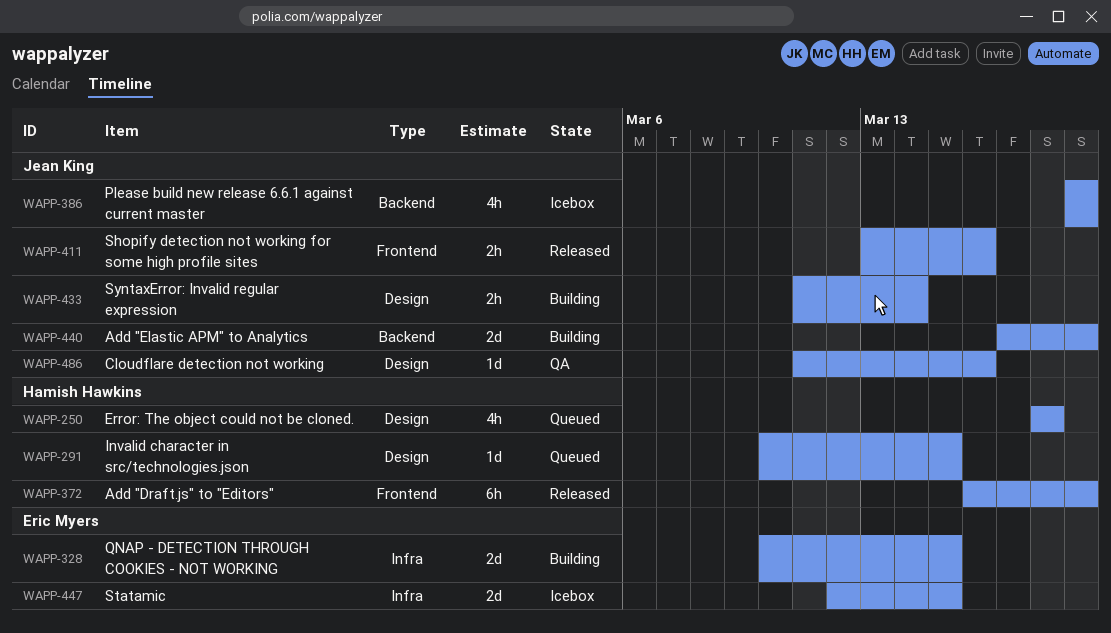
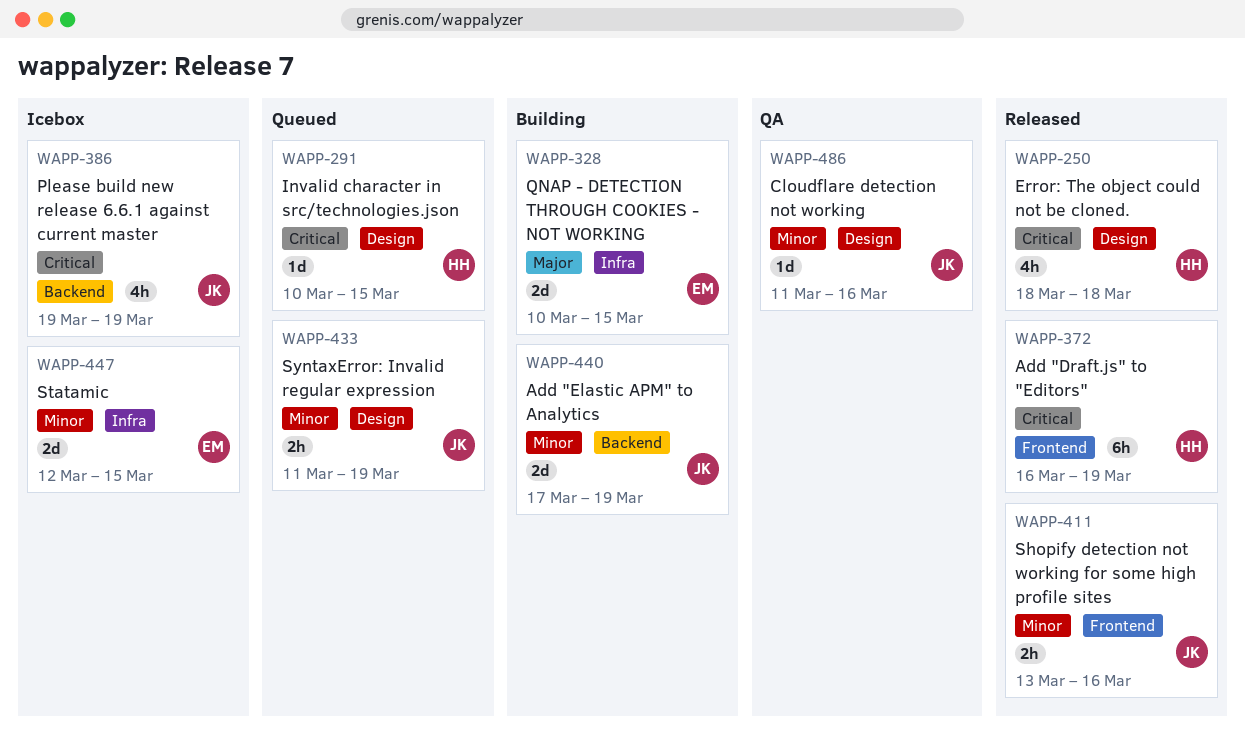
WAPP-250, status: Queued -> Released
WAPP-433, status: Building -> Queued
WAPP-433, due: Mar 14 -> Mar 19

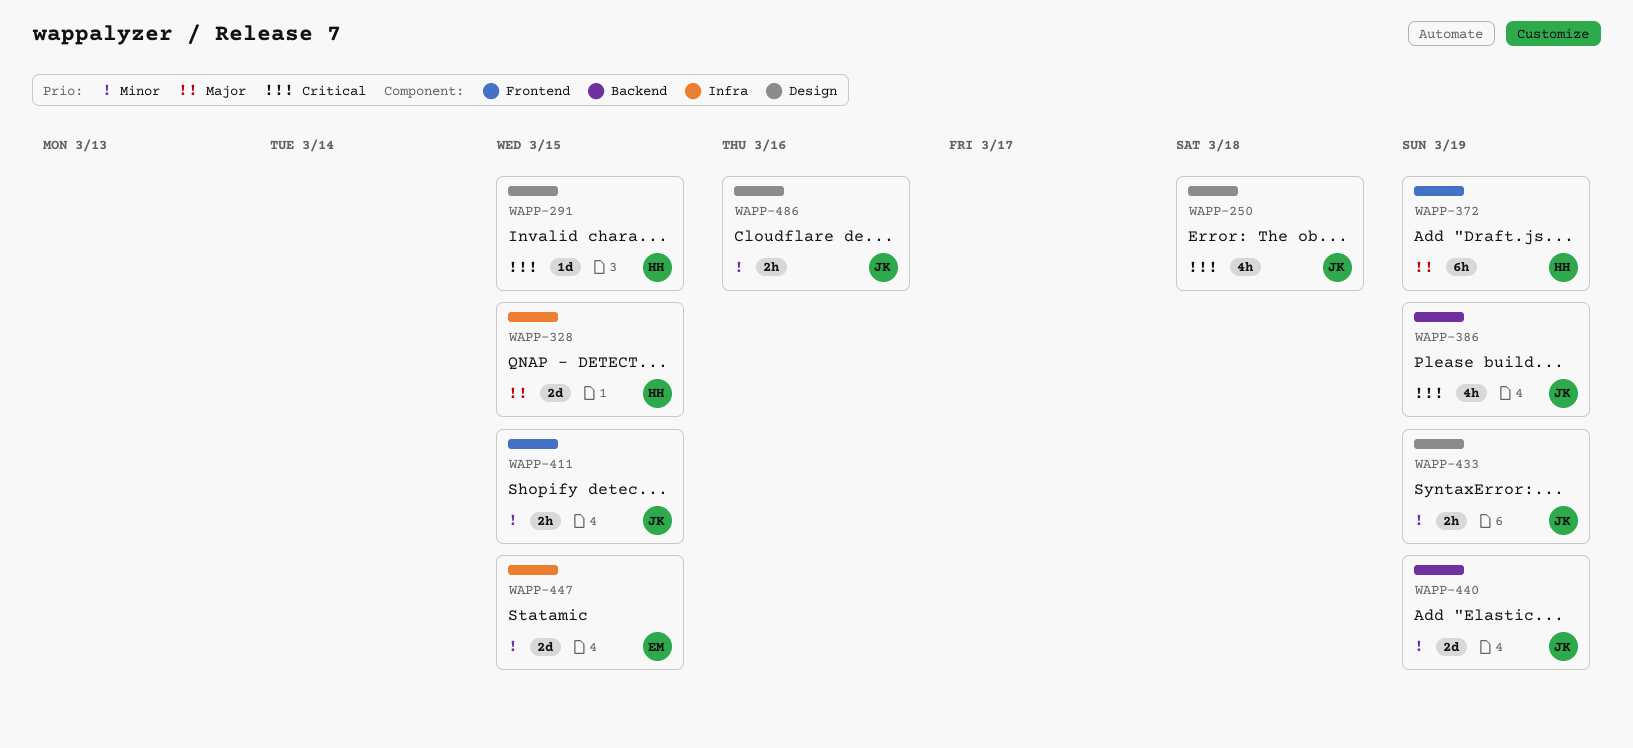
WAPP-250, owner: HH -> JK
WAPP-328, owner: EM -> HH
WAPP-372, priority: Critical -> Major
WAPP-411, due: Mar 16 -> Mar 15
WAPP-486, estimate: 1d -> 2h

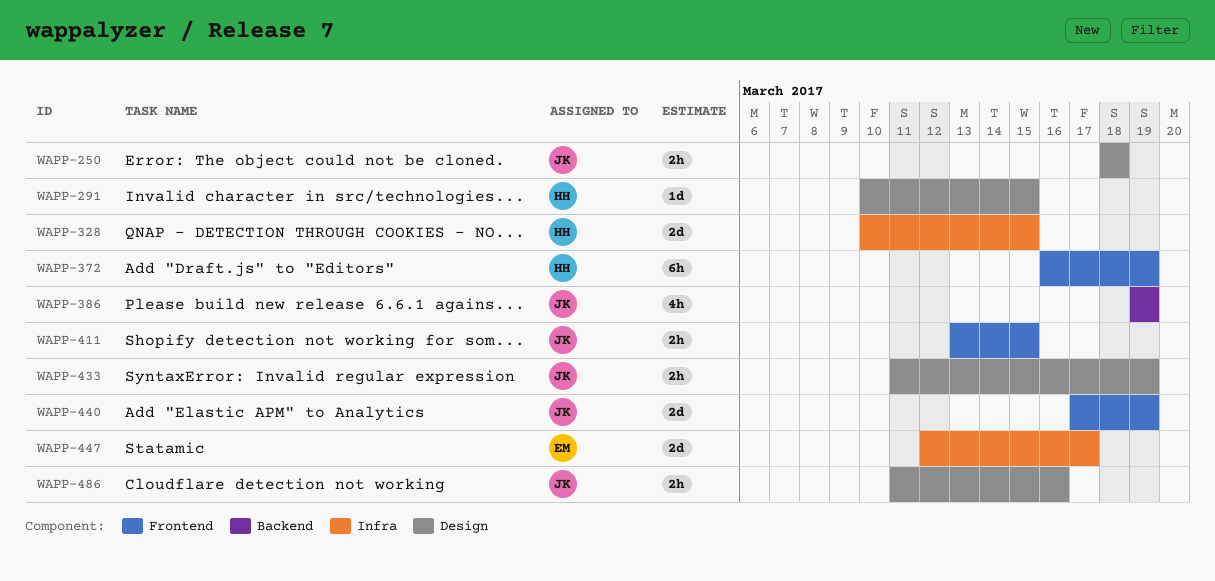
WAPP-250, estimate: 4h -> 2h
WAPP-440, label: Backend -> Frontend
WAPP-447, due: Mar 15 -> Mar 17

